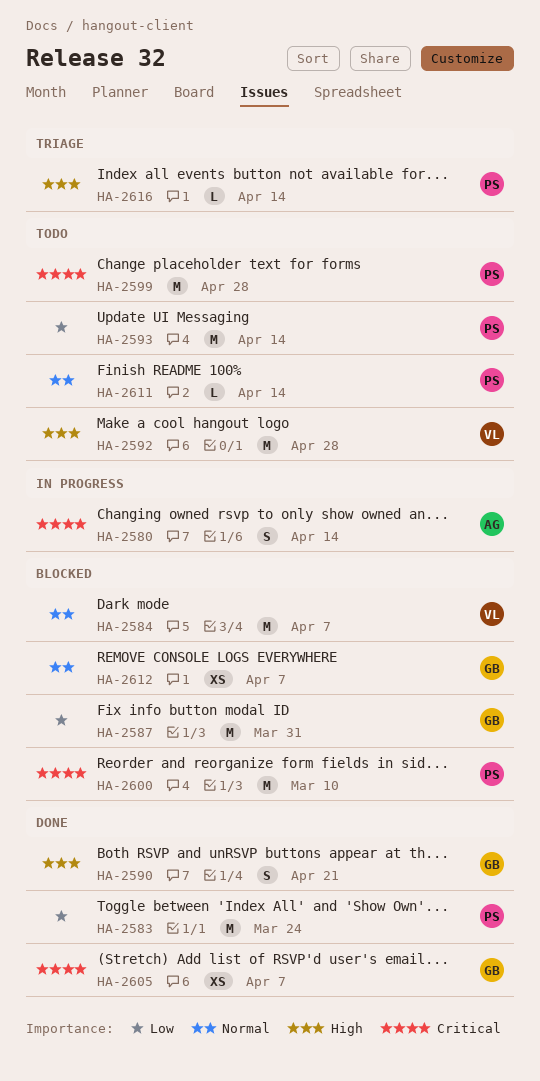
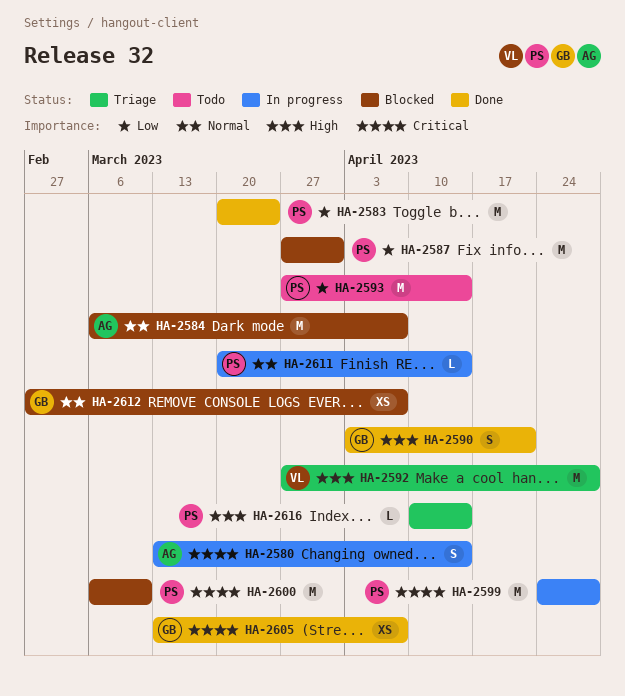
HA-2584, owner: VL -> AG
HA-2587, owner: GB -> PS
HA-2592, status: Todo -> Triage
HA-2599, status: Todo -> In progress
HA-2611, status: Todo -> In progress

